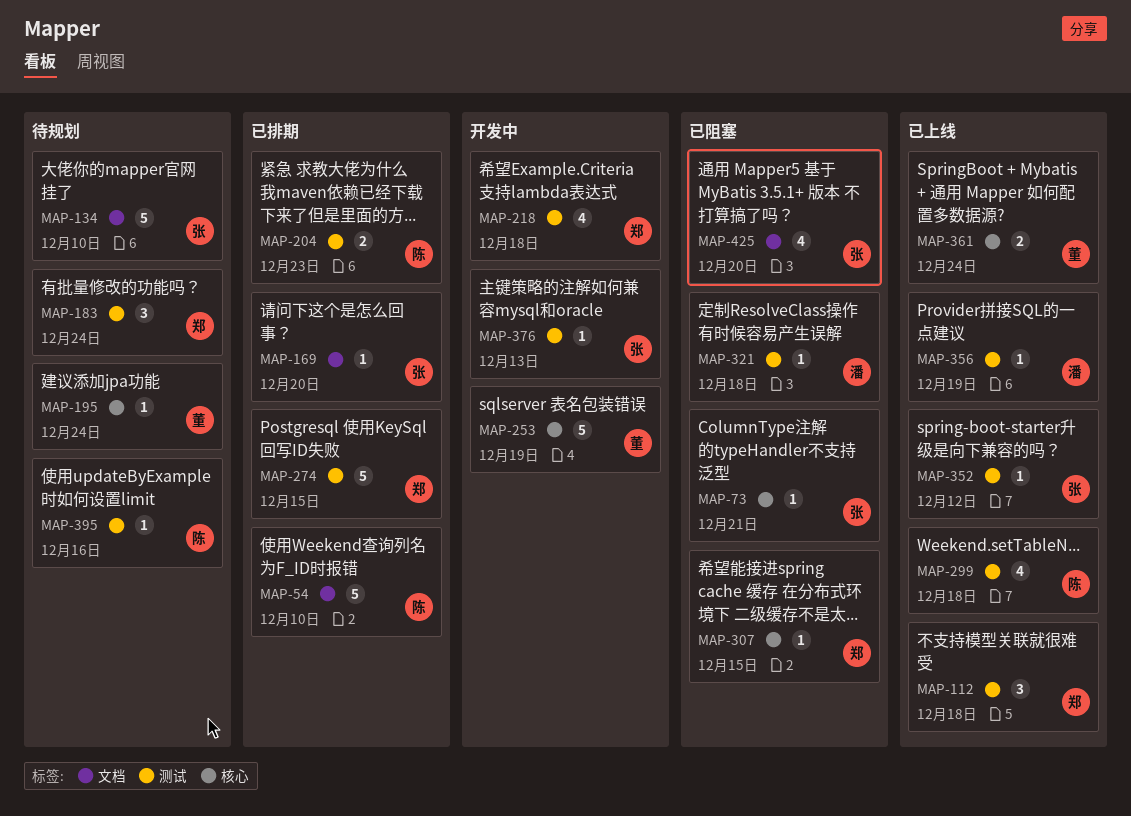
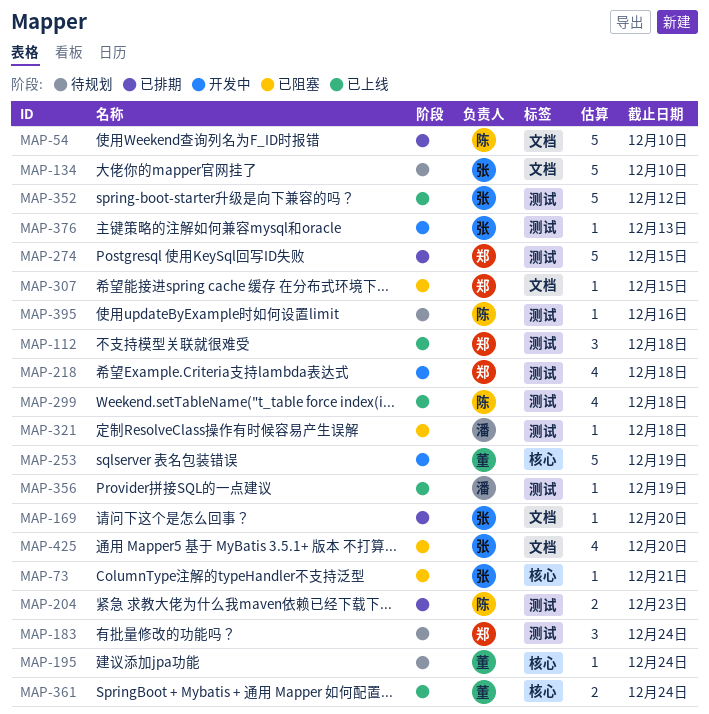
MAP-307, label: 核心 -> 文档
MAP-352, estimate: 1 -> 5

